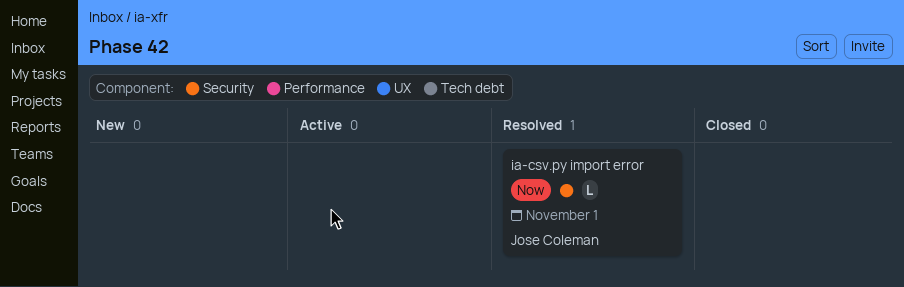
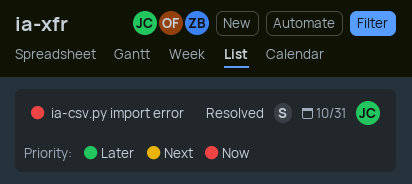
ia-csv.py import error, estimate: L -> S
ia-csv.py import error, due: Nov 1 -> Oct 31

